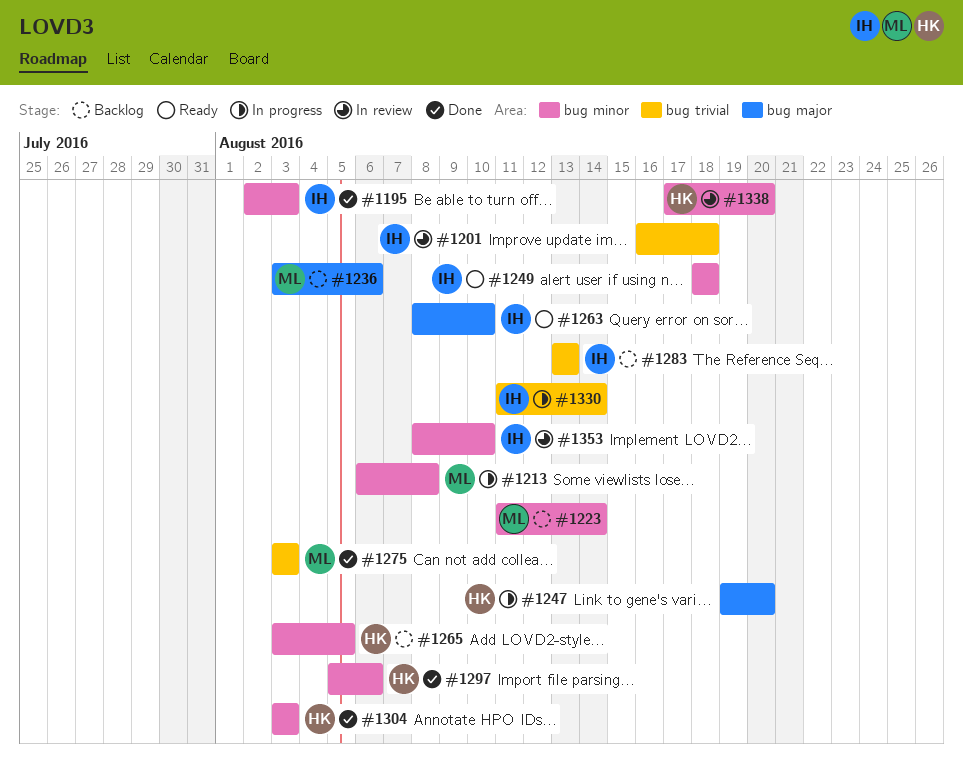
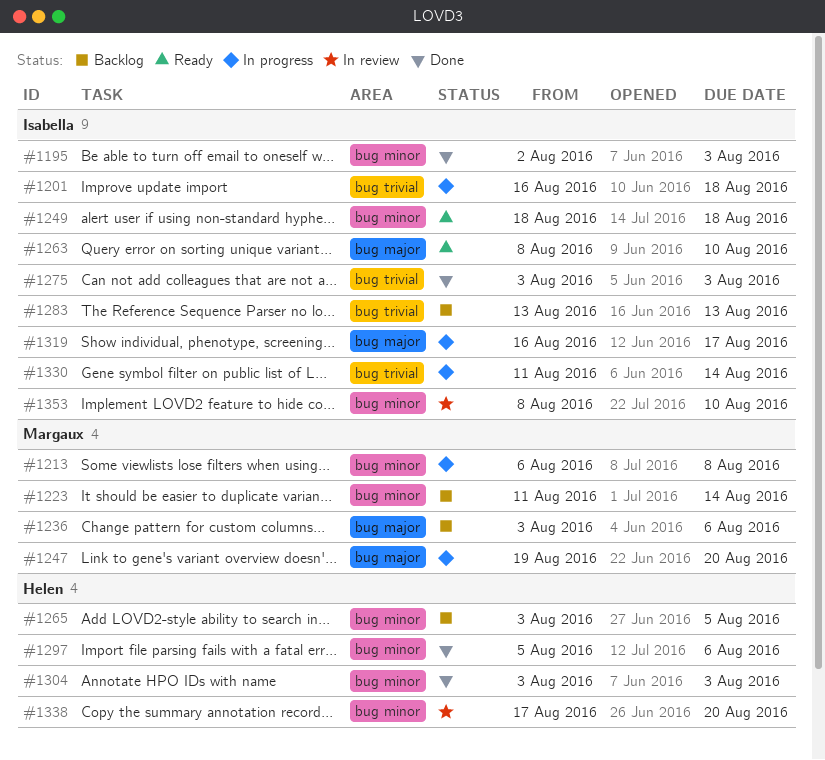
#1201, status: In review -> In progress
#1247, owner: Helen -> Margaux
#1275, owner: Margaux -> Isabella
#1319: none -> present

